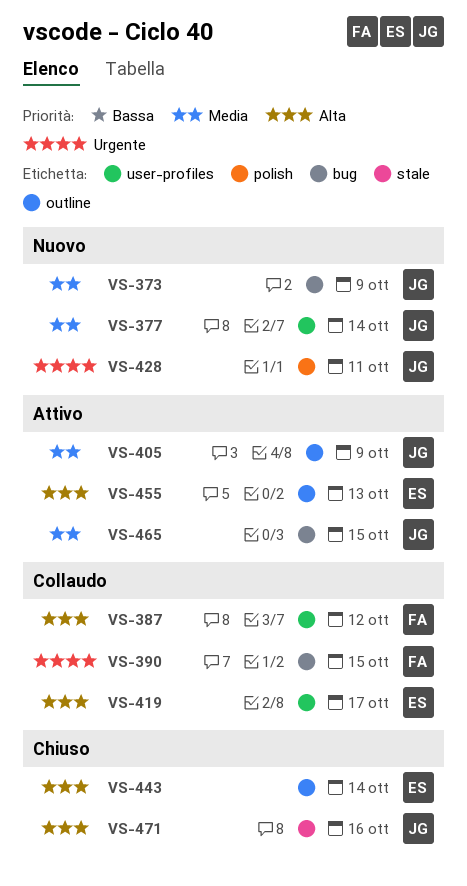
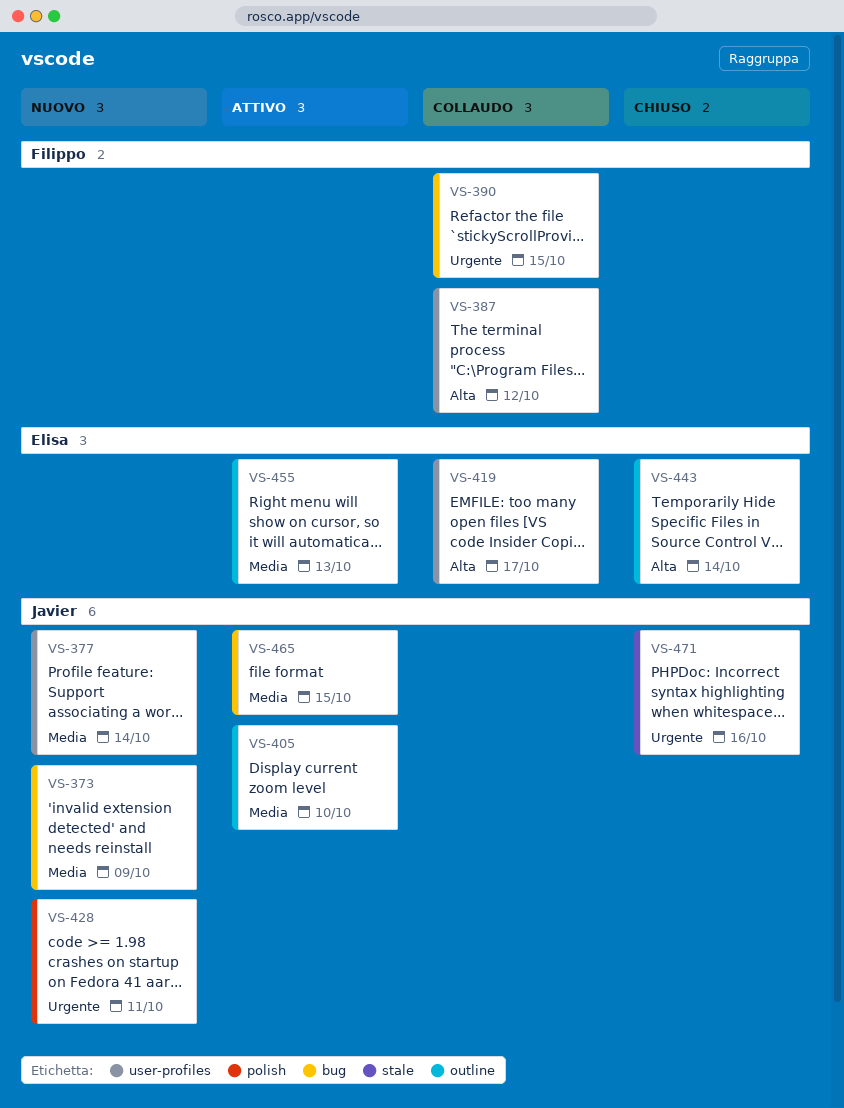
VS-405, due: Oct 9 -> Oct 10
VS-455, priority: Alta -> Media
VS-471, priority: Alta -> Urgente

